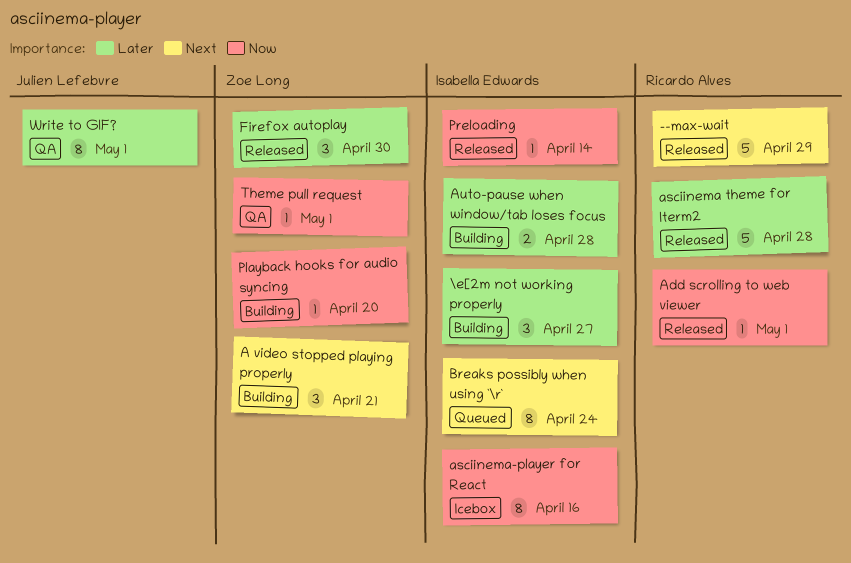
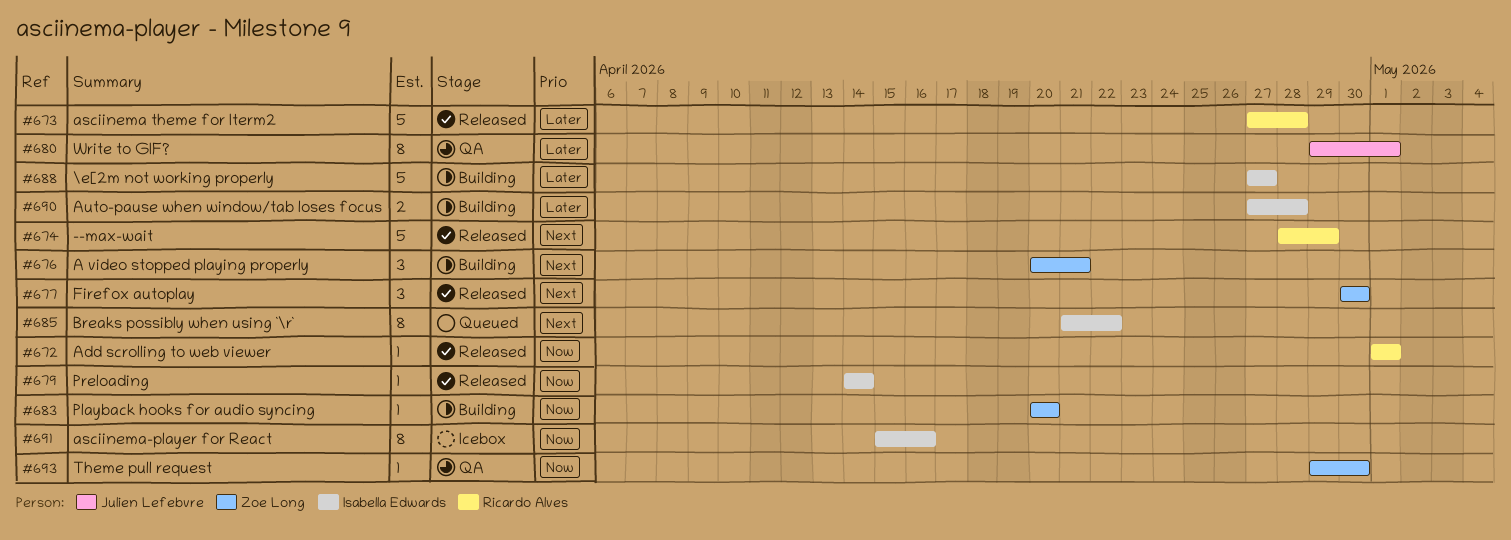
\e[2m not working properly, estimate: 3 -> 5
Breaks possibly when using `\r`, due: Apr 24 -> Apr 22
Firefox autoplay, priority: Later -> Next
Theme pull request, due: May 1 -> Apr 30

